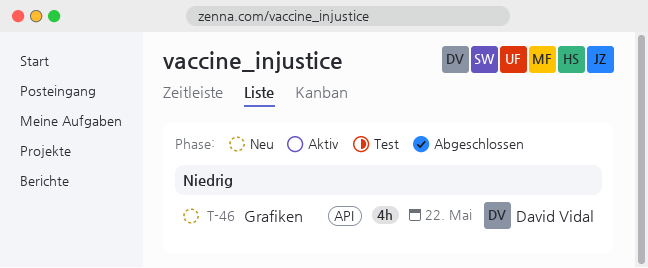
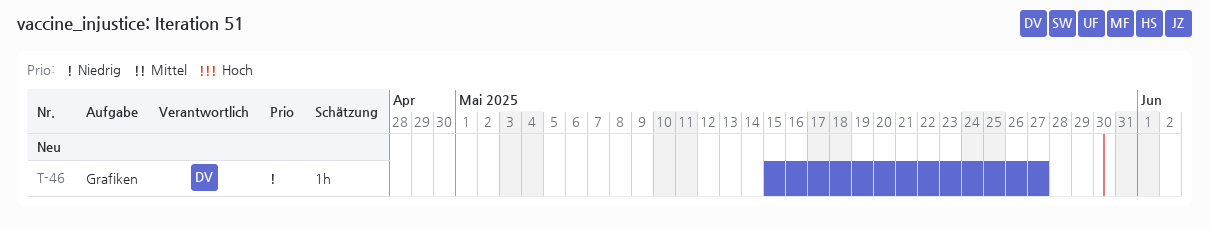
T-46, estimate: 4h -> 1h
T-46, due: May 22 -> May 27

